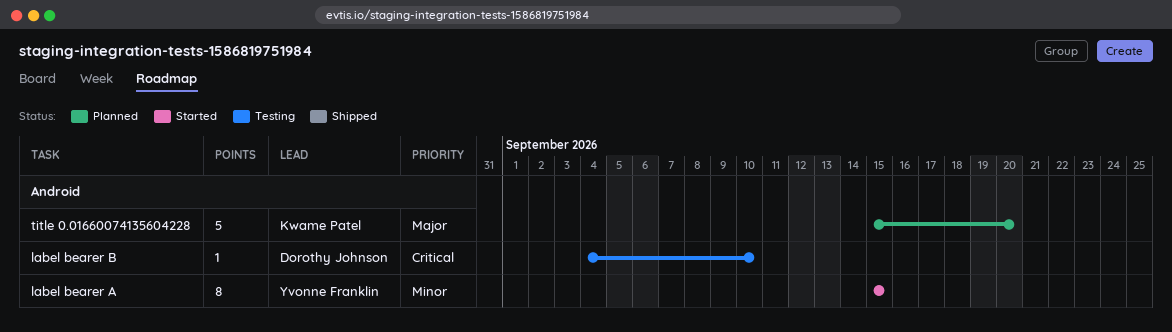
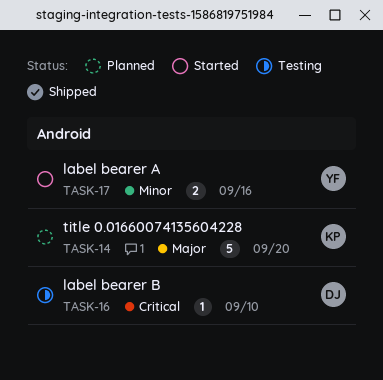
label bearer A, estimate: 8 -> 2
label bearer A, due: Sep 15 -> Sep 16

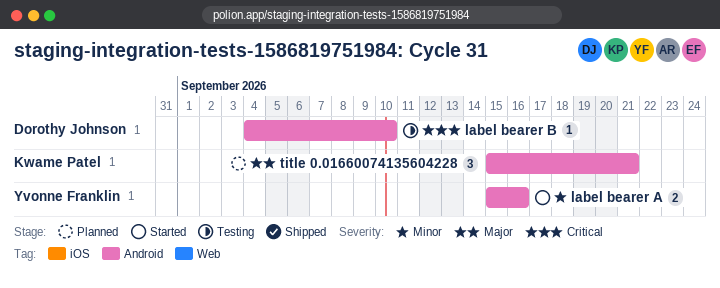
title 0.01660074135604228, estimate: 5 -> 3
title 0.01660074135604228, due: Sep 20 -> Sep 21

